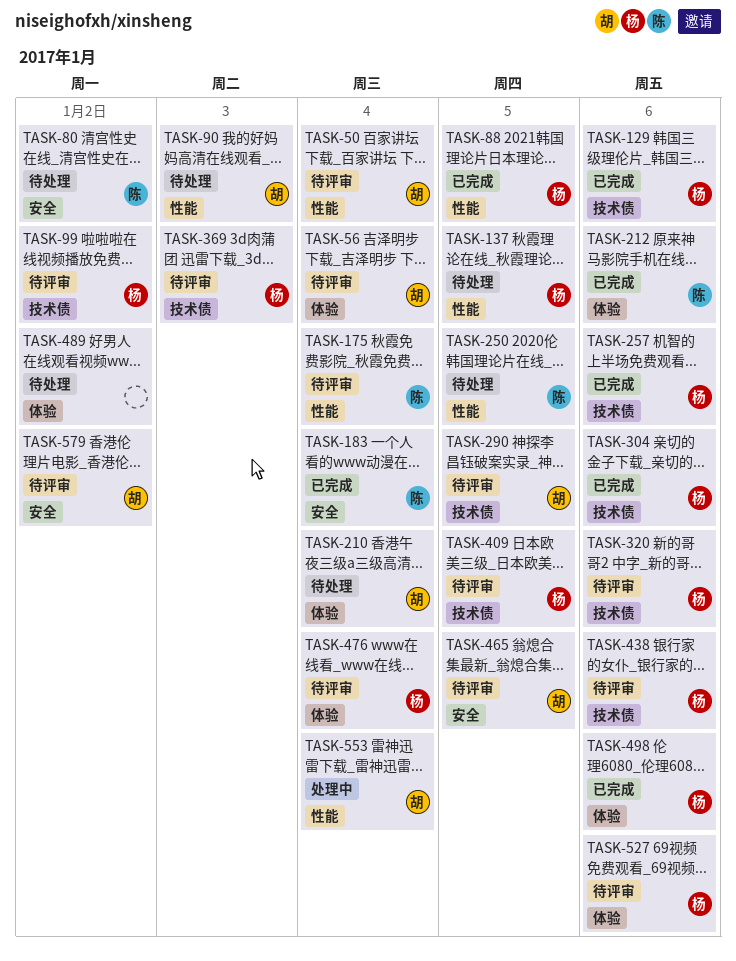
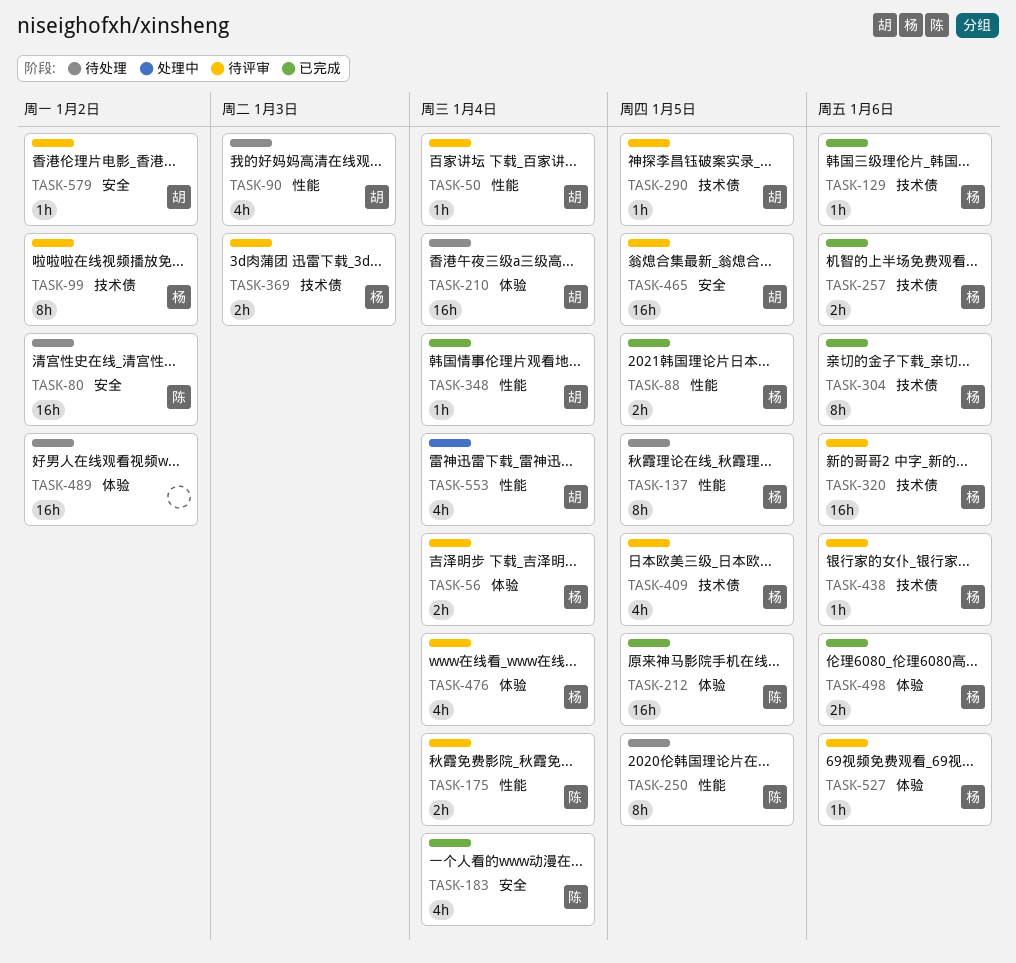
TASK-56, owner: 胡 -> 杨
TASK-212, due: Jan 6 -> Jan 5
TASK-348: none -> present

